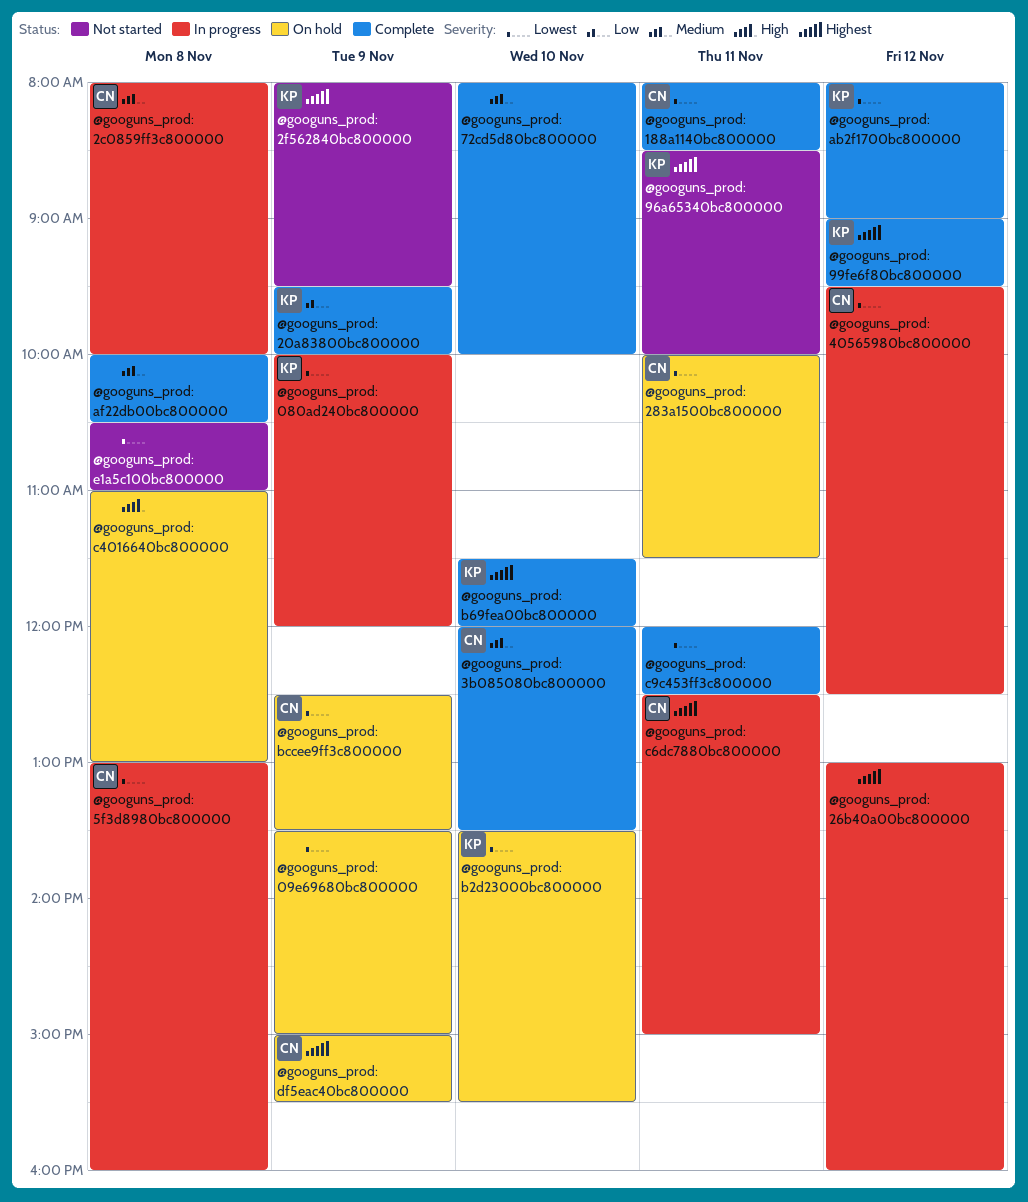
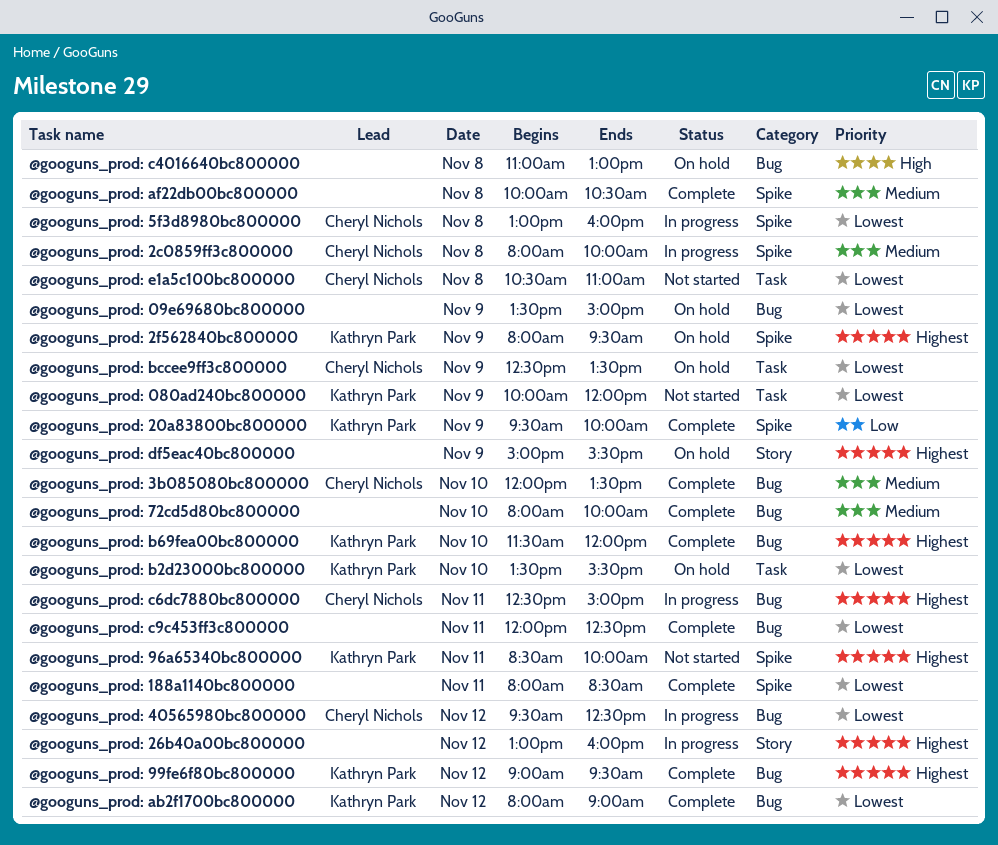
@googuns_prod: 080ad240bc800000, status: In progress -> Not started
@googuns_prod: 188a1140bc800000, owner: Cheryl Nichols -> none
@googuns_prod: 283a1500bc800000: present -> none
@googuns_prod: 2f562840bc800000, status: Not started -> On hold
@googuns_prod: df5eac40bc800000, owner: Cheryl Nichols -> none
@googuns_prod: e1a5c100bc800000, owner: none -> Cheryl Nichols

